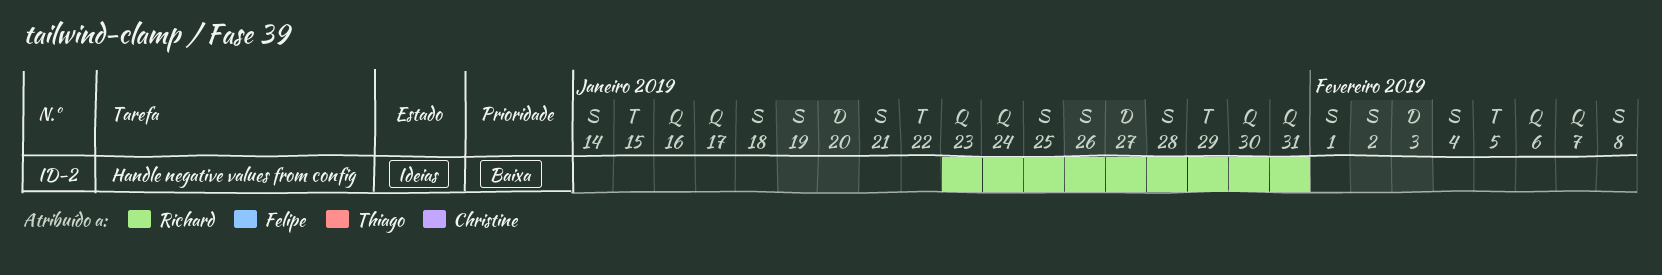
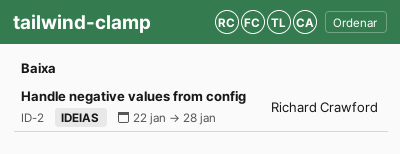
ID-2, start: Jan 23 -> Jan 22
ID-2, due: Jan 31 -> Jan 28

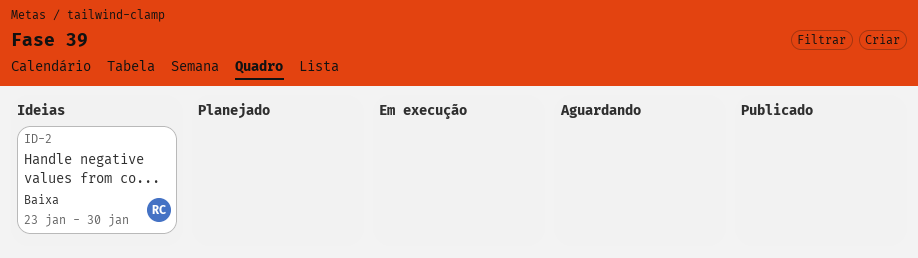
ID-2, start: Jan 22 -> Jan 23
ID-2, due: Jan 28 -> Jan 30

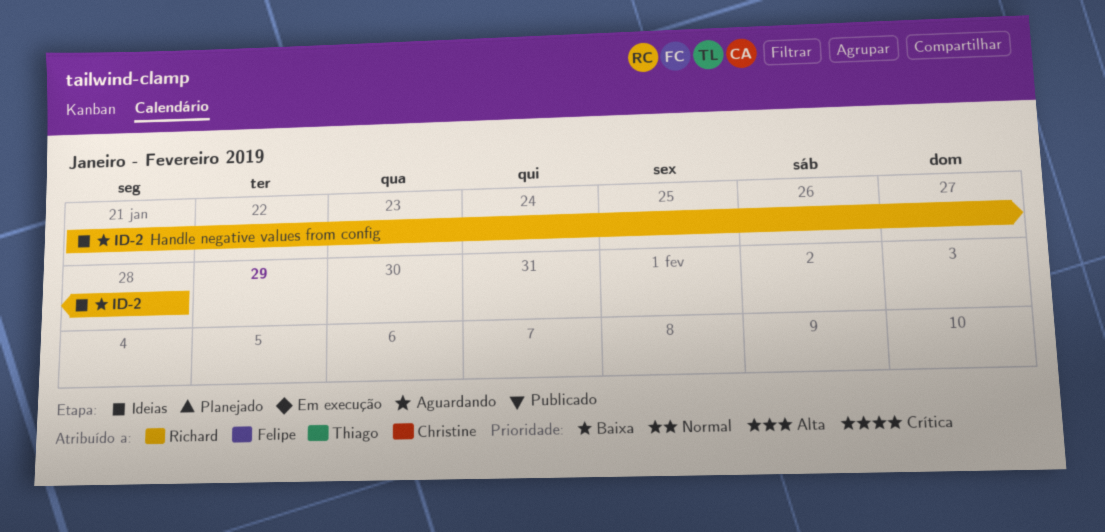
ID-2, start: Jan 23 -> Jan 21
ID-2, due: Jan 30 -> Jan 28

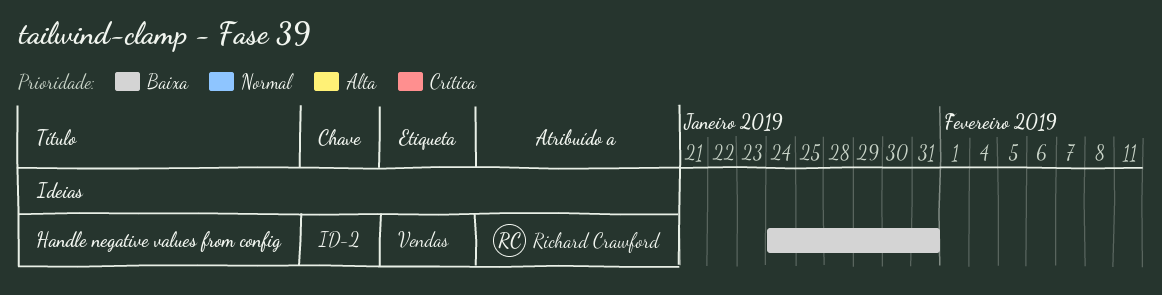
ID-2, start: Jan 21 -> Jan 24
ID-2, due: Jan 28 -> Jan 31

